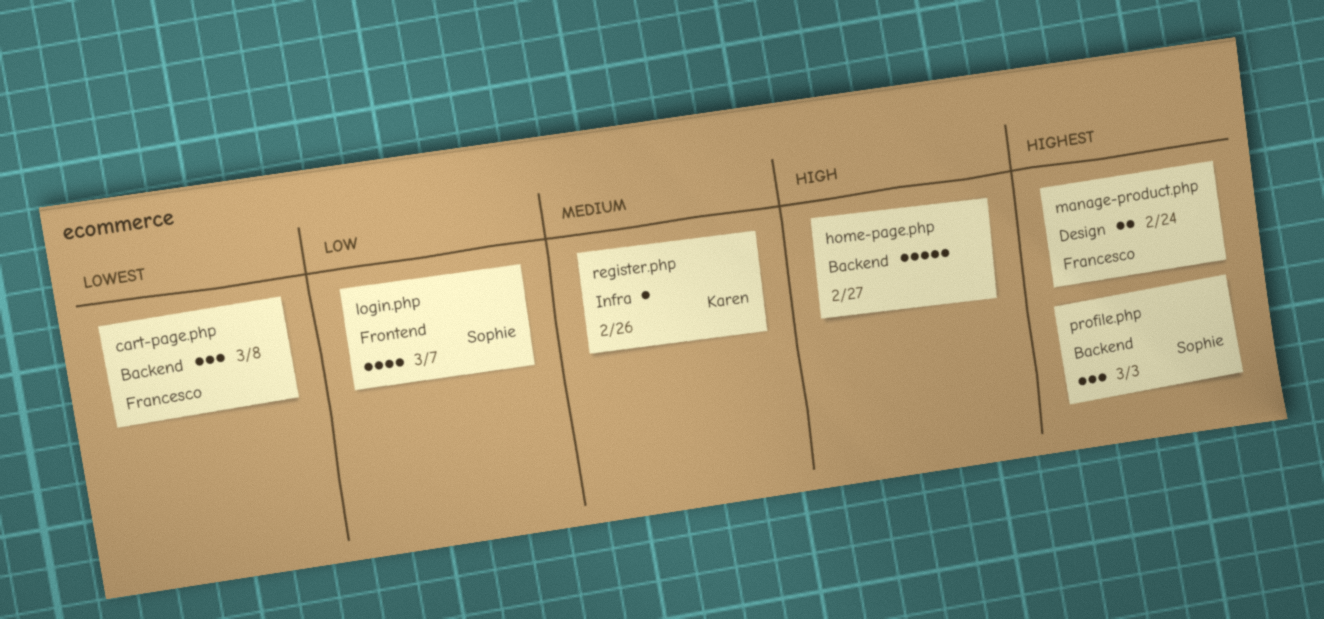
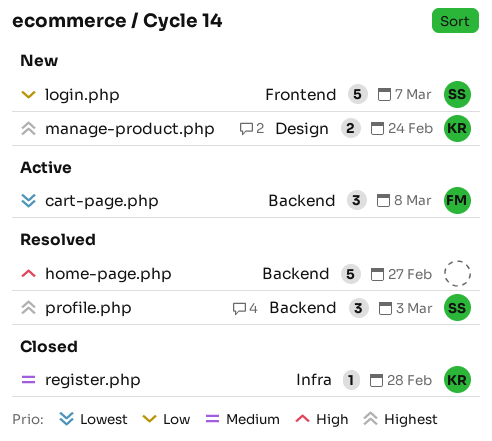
login.php, estimate: 4 -> 5
manage-product.php, owner: Francesco -> Karen
register.php, due: Feb 26 -> Feb 28

